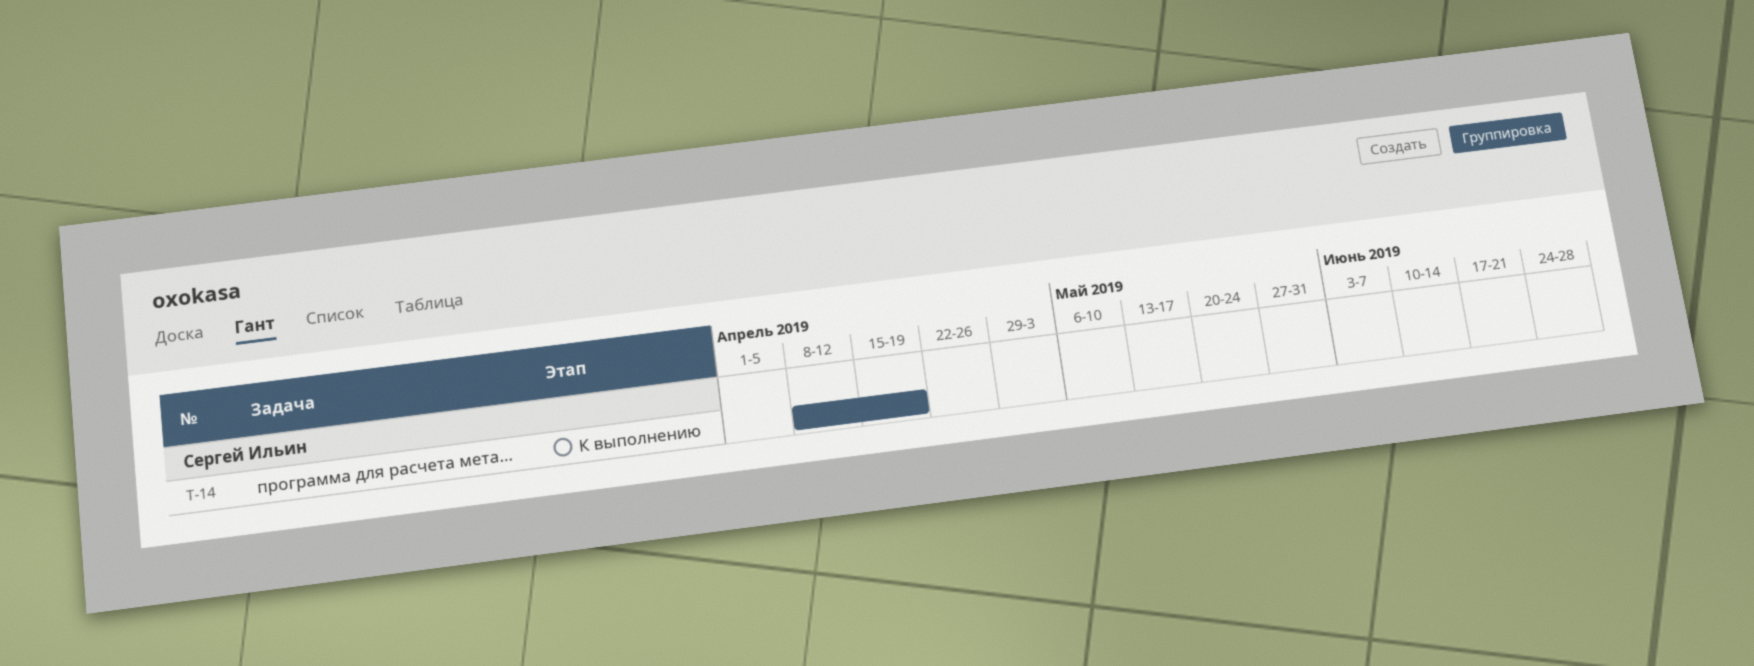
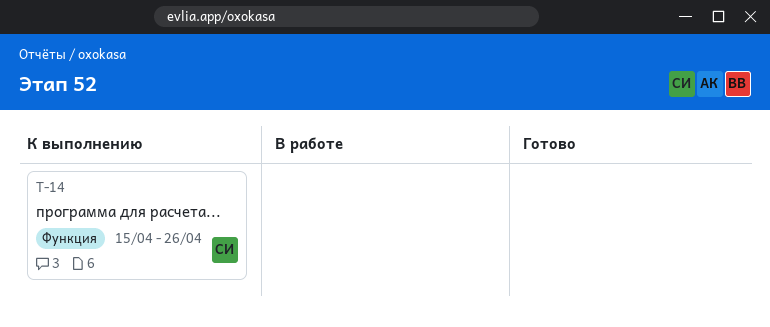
T-14, start: Apr 8 -> Apr 15
T-14, due: Apr 19 -> Apr 26

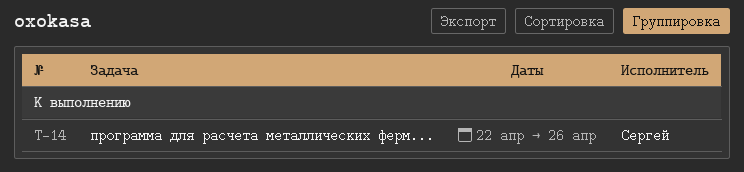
T-14, start: Apr 15 -> Apr 22

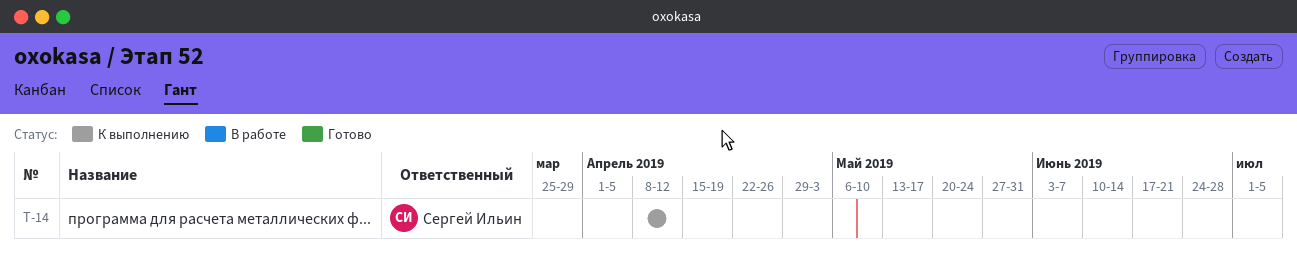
T-14, start: Apr 22 -> Apr 8
T-14, due: Apr 26 -> Apr 12

